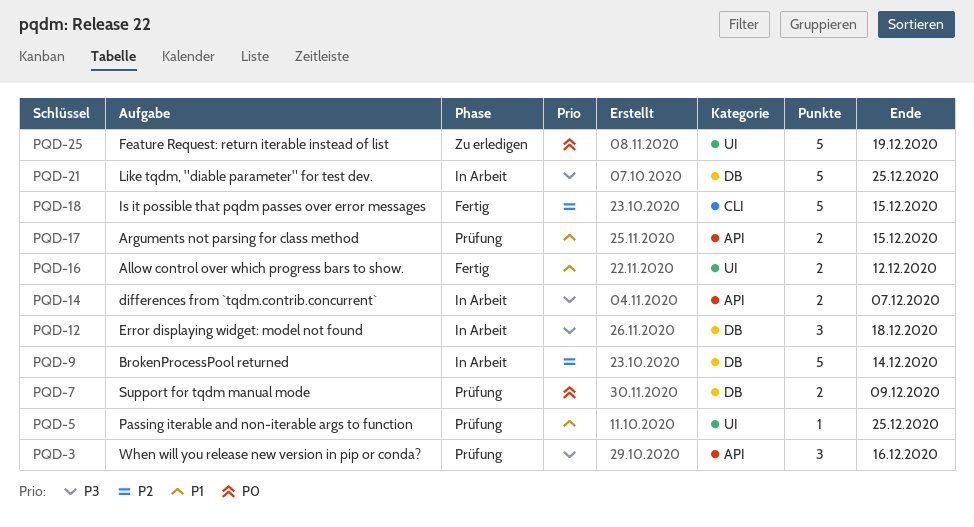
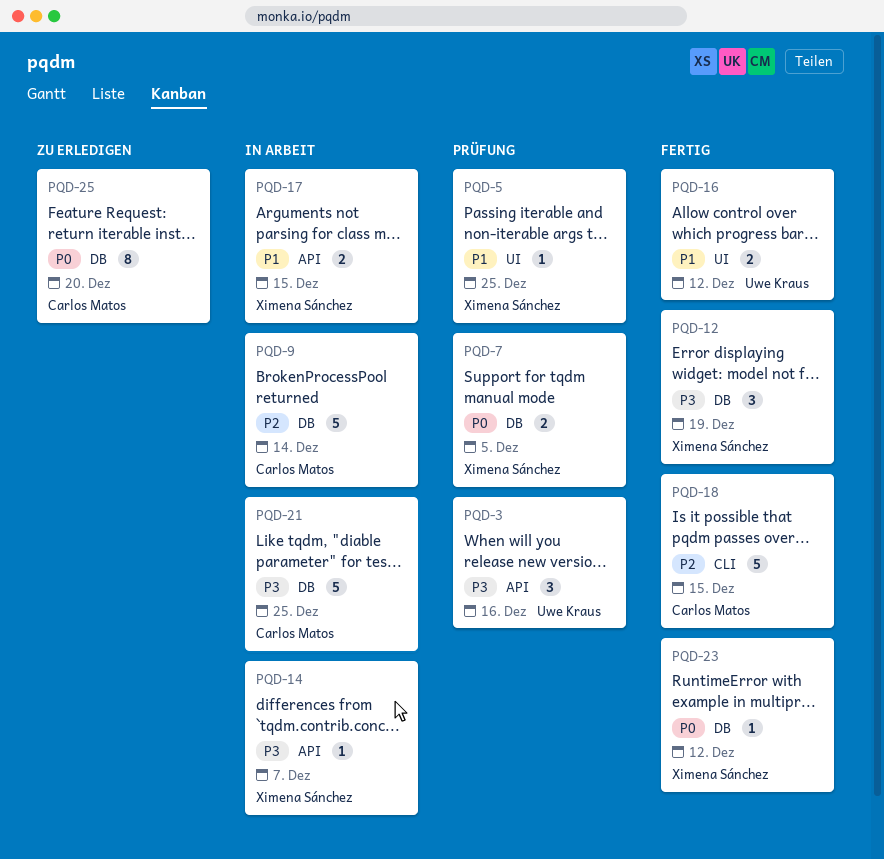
PQD-7, due: Dec 9 -> Dec 5
PQD-12, status: In Arbeit -> Fertig
PQD-12, due: Dec 18 -> Dec 19
PQD-14, estimate: 2 -> 1
PQD-17, status: Prüfung -> In Arbeit
PQD-23: none -> present
PQD-25, label: UI -> DB
PQD-25, estimate: 5 -> 8
PQD-25, due: Dec 19 -> Dec 20

